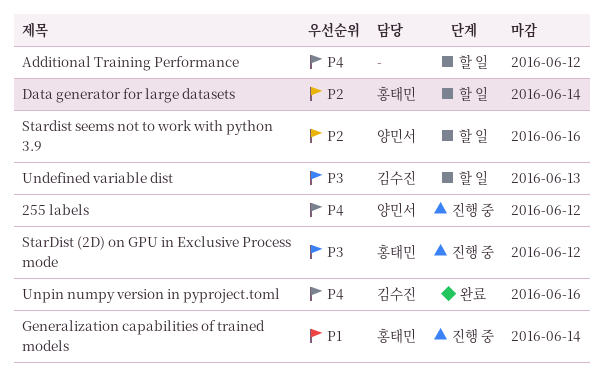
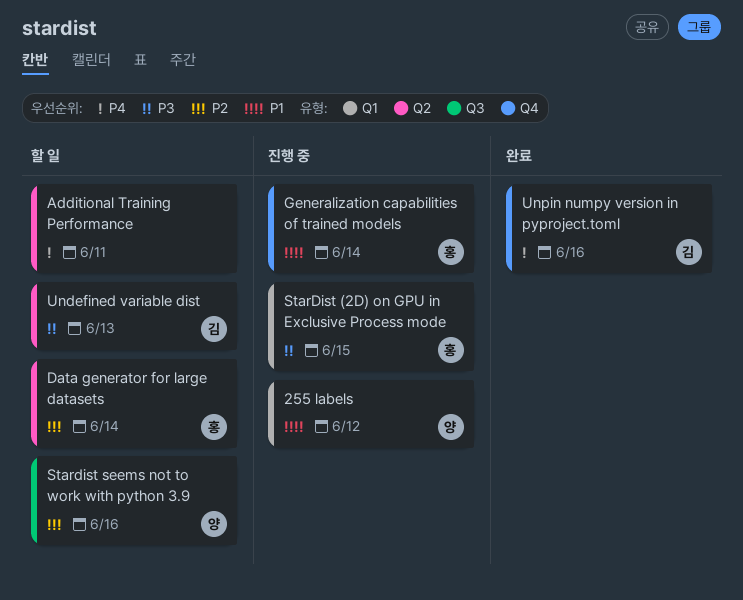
255 labels, priority: P4 -> P1
Additional Training Performance, due: Jun 12 -> Jun 11
StarDist (2D) on GPU in Exclusive Process mode, due: Jun 12 -> Jun 15

